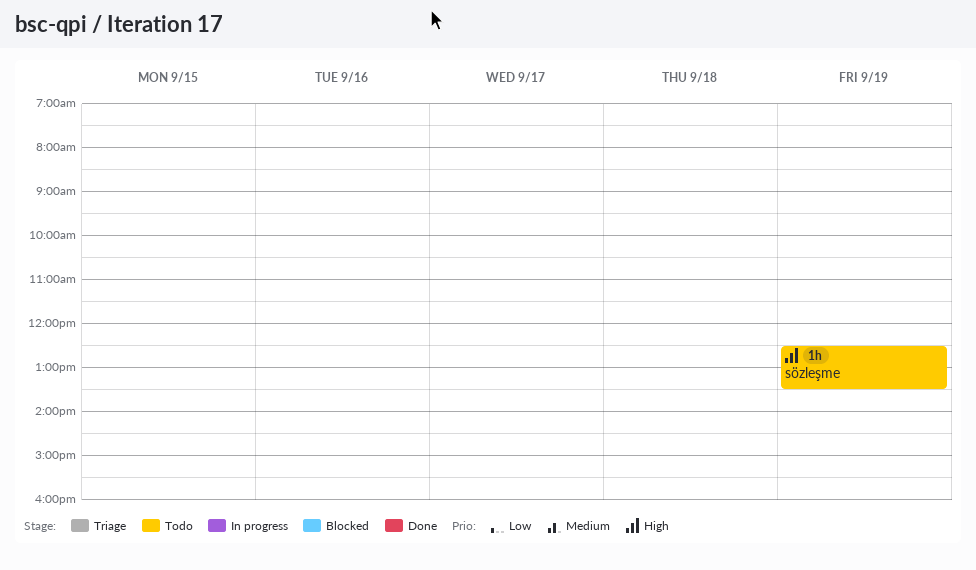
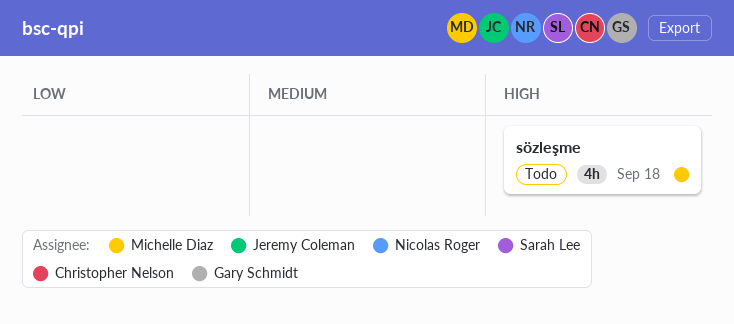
sözleşme, estimate: 1h -> 4h
sözleşme, day: Sep 19 -> Sep 18

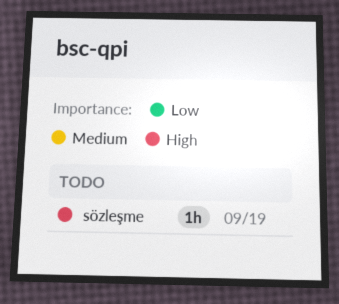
sözleşme, estimate: 4h -> 1h
sözleşme, day: Sep 18 -> Sep 19

